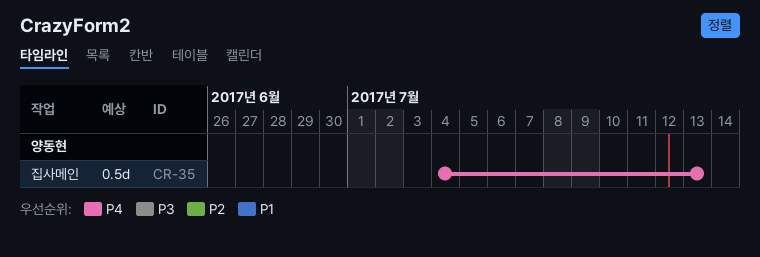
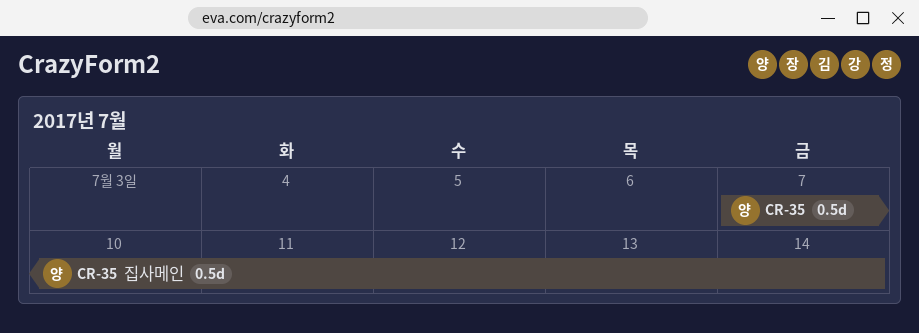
CR-35, start: Jul 4 -> Jul 7
CR-35, due: Jul 13 -> Jul 14

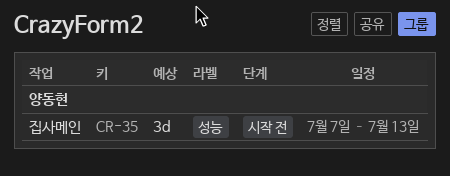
CR-35, estimate: 0.5d -> 3d
CR-35, due: Jul 14 -> Jul 13

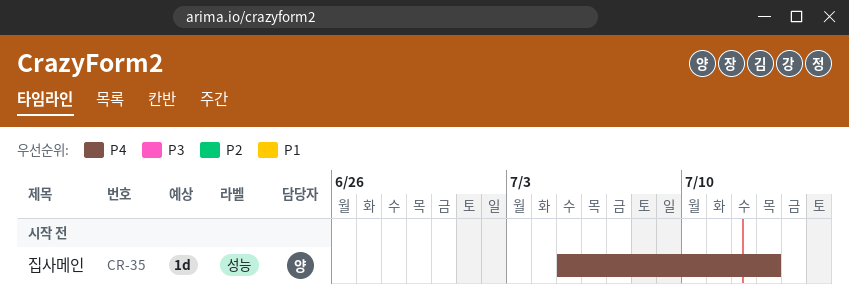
CR-35, estimate: 3d -> 1d
CR-35, start: Jul 7 -> Jul 5

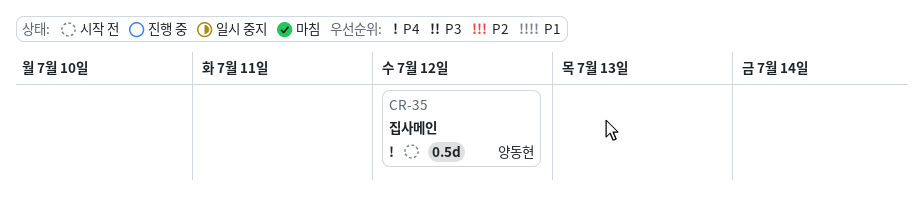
CR-35, estimate: 1d -> 0.5d
CR-35, due: Jul 13 -> Jul 12

